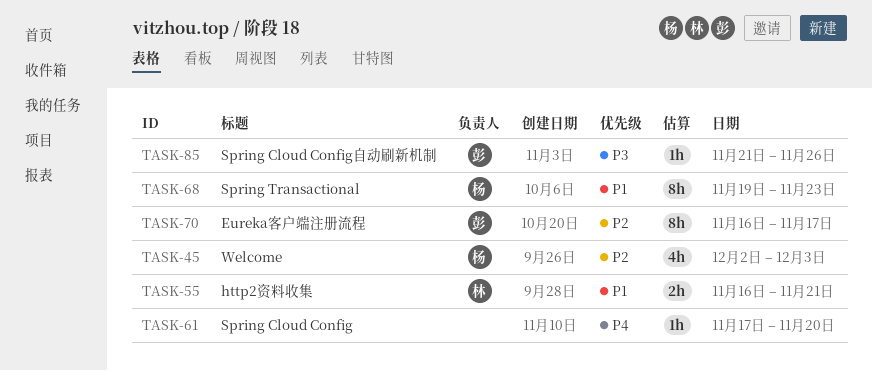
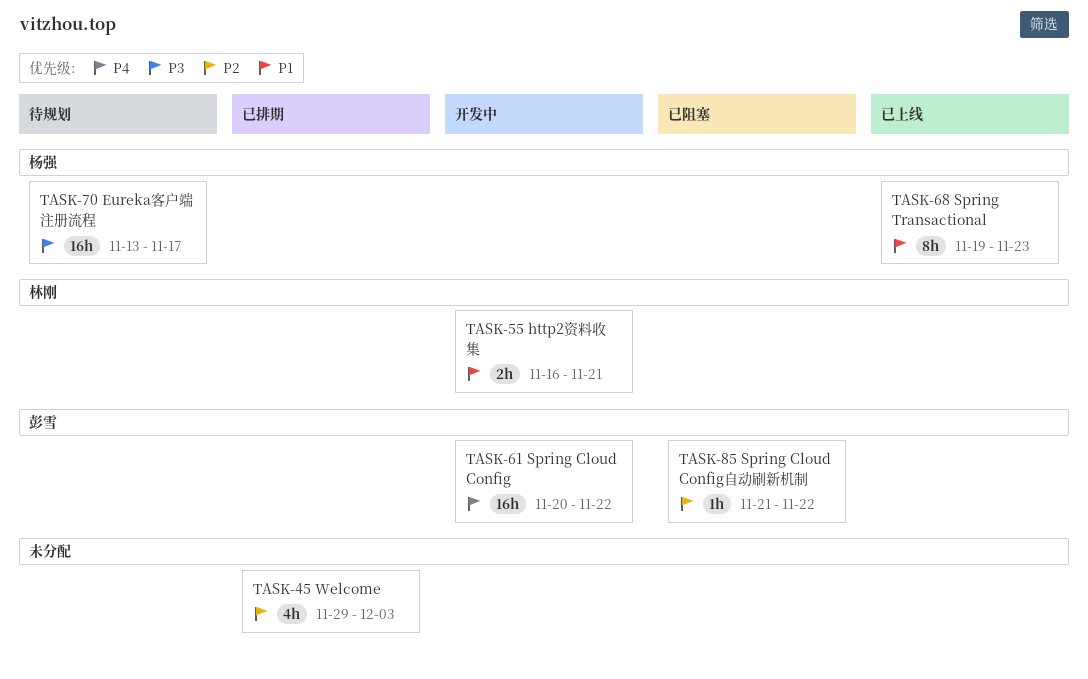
TASK-45, owner: 杨强 -> none
TASK-45, start: Dec 2 -> Nov 29
TASK-61, owner: none -> 彭雪
TASK-61, estimate: 1h -> 16h
TASK-61, start: Nov 17 -> Nov 20
TASK-61, due: Nov 20 -> Nov 22
TASK-70, owner: 彭雪 -> 杨强
TASK-70, priority: P2 -> P3
TASK-70, estimate: 8h -> 16h
TASK-70, start: Nov 16 -> Nov 13
TASK-85, priority: P3 -> P2
TASK-85, due: Nov 26 -> Nov 22

